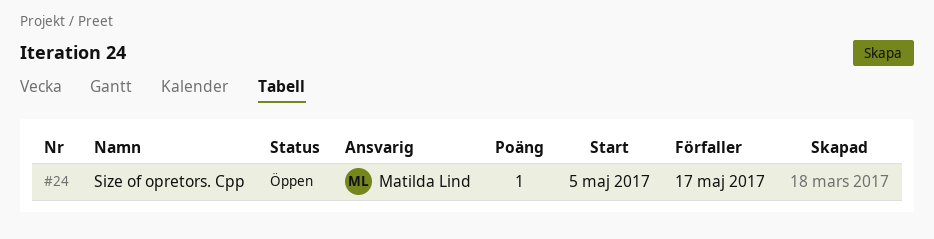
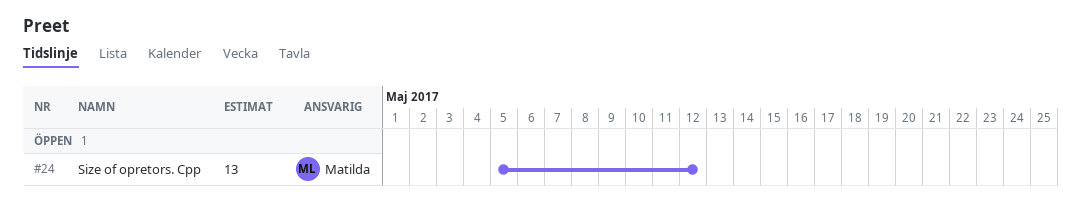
#24, estimate: 1 -> 13
#24, due: May 17 -> May 12

